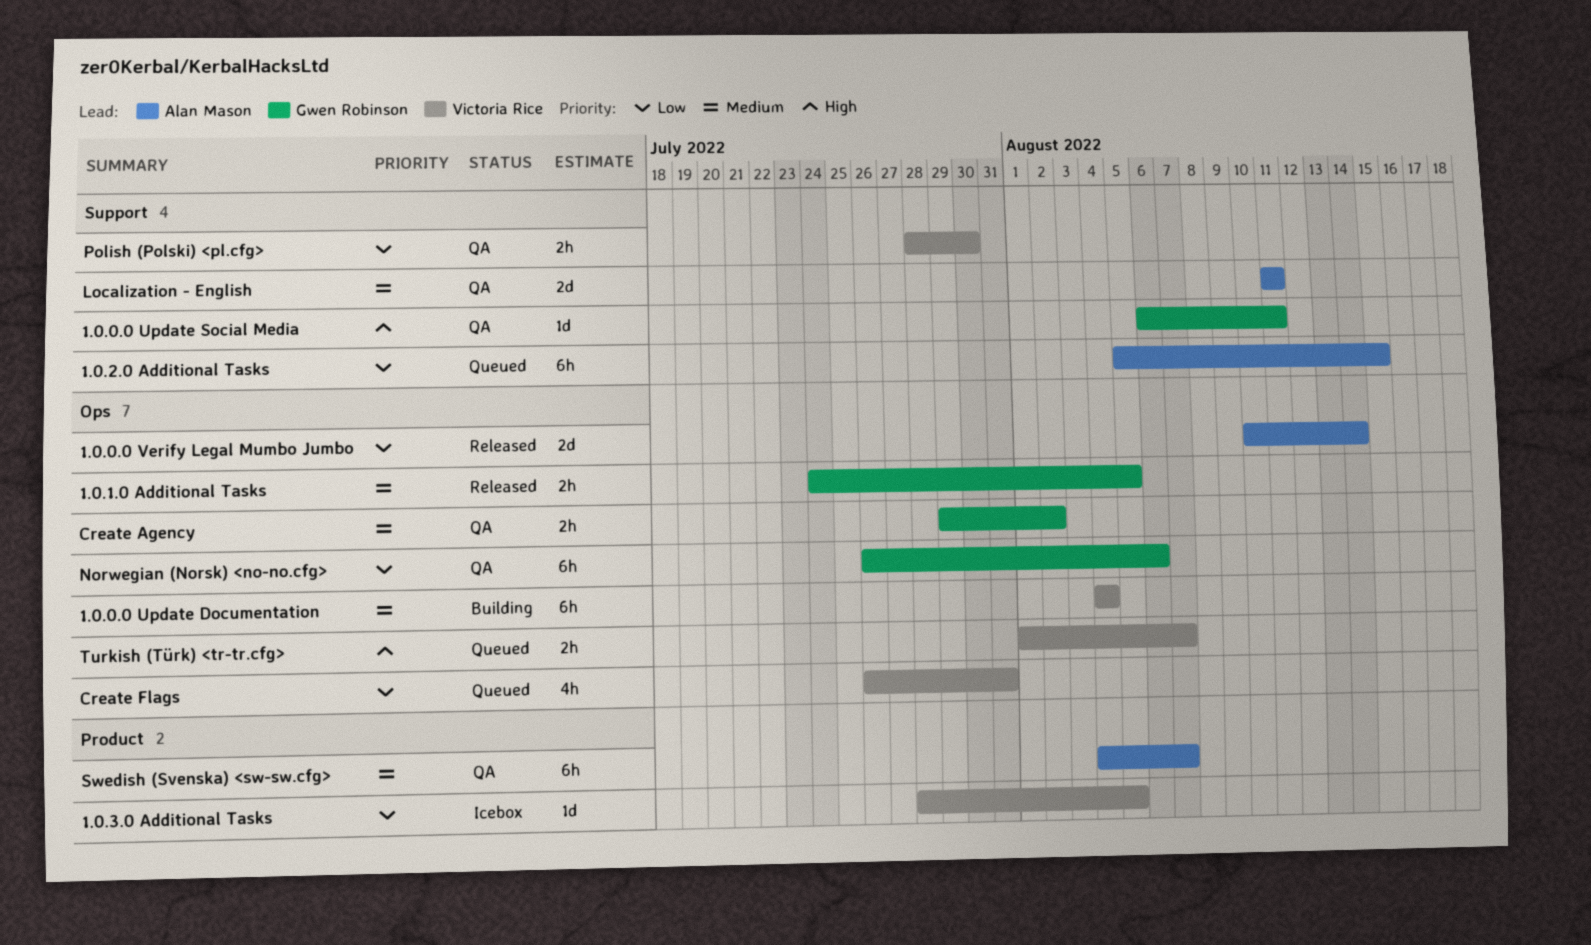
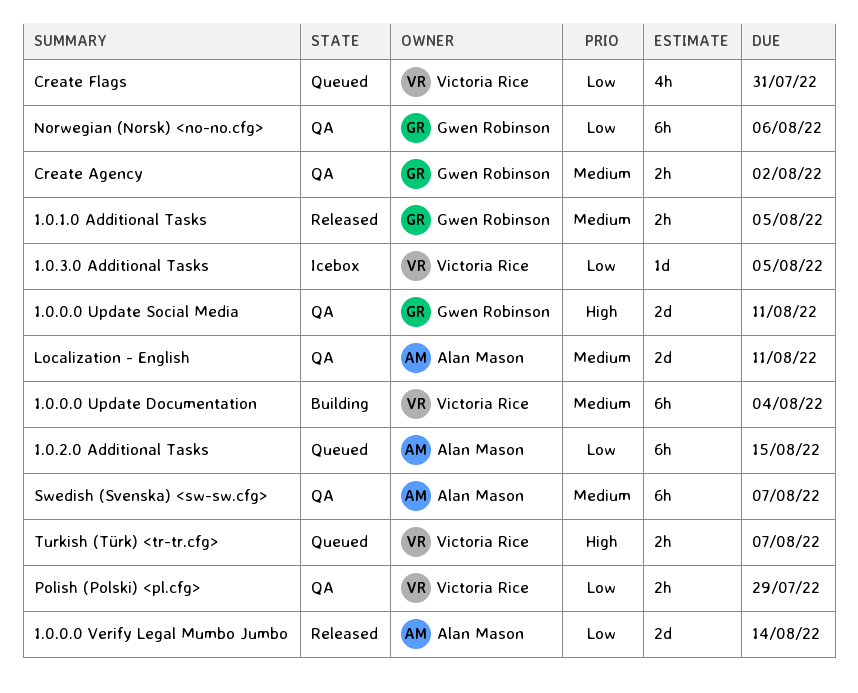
1.0.0.0 Update Social Media, estimate: 1d -> 2d
Polish (Polski) <pl.cfg>, due: Jul 30 -> Jul 29

